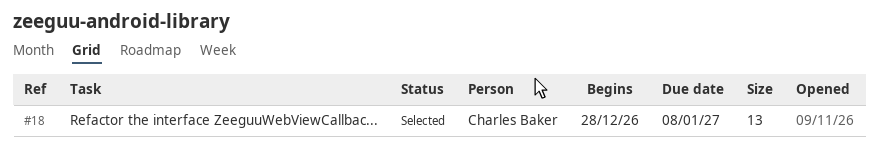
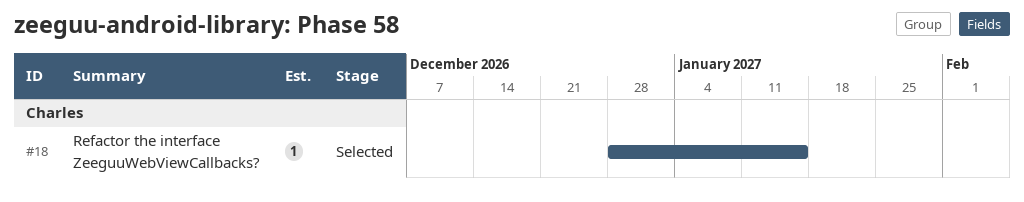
#18, estimate: 13 -> 1
#18, due: Jan 8 -> Jan 15

